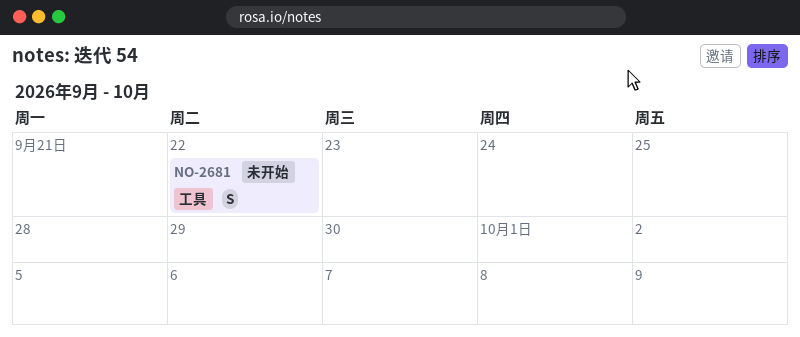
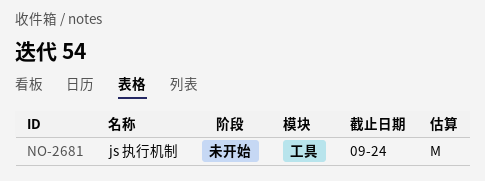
NO-2681, estimate: S -> M
NO-2681, due: Sep 22 -> Sep 24

